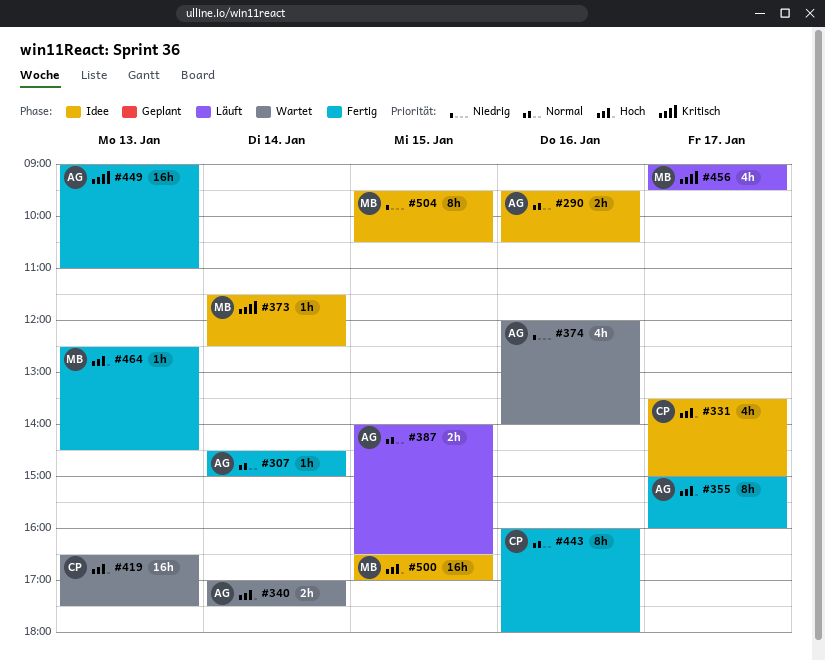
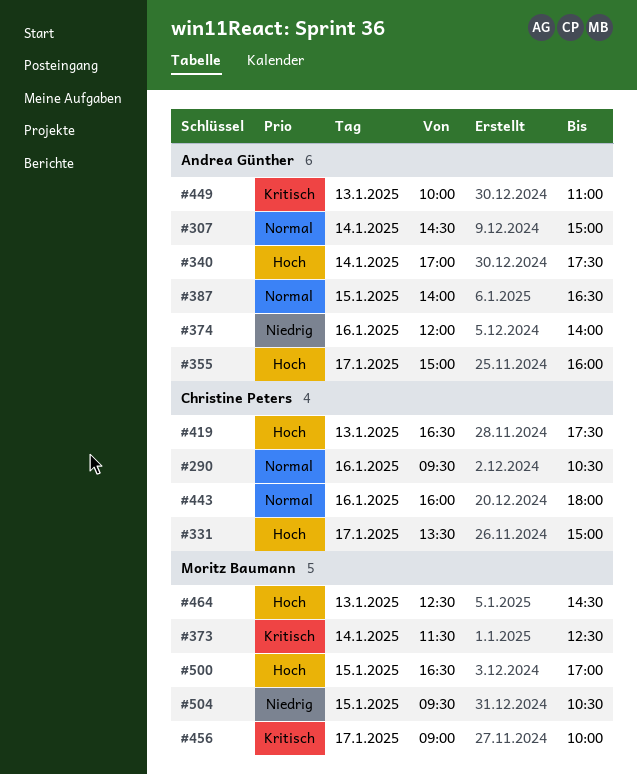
#290, owner: Andrea Günther -> Christine Peters
#449, begins: 09:00 -> 10:00
#456, ends: 09:30 -> 10:00

